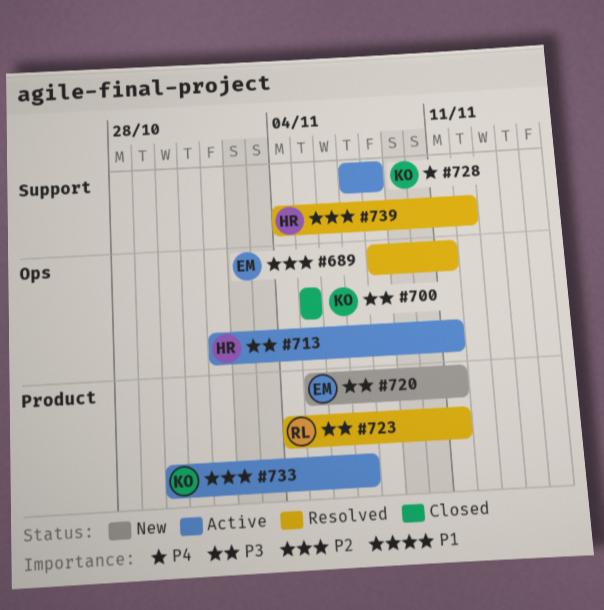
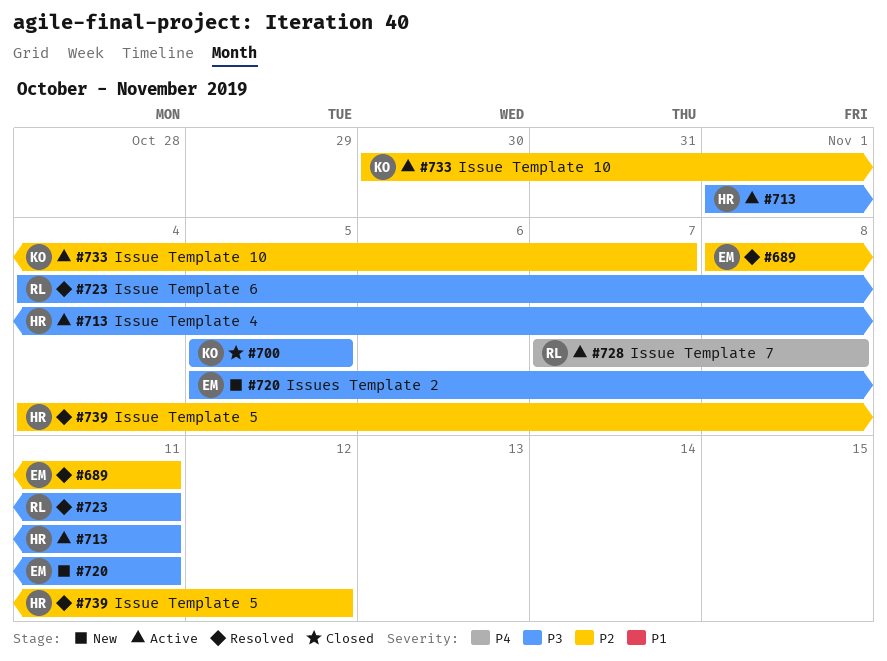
#728, owner: KO -> RL

